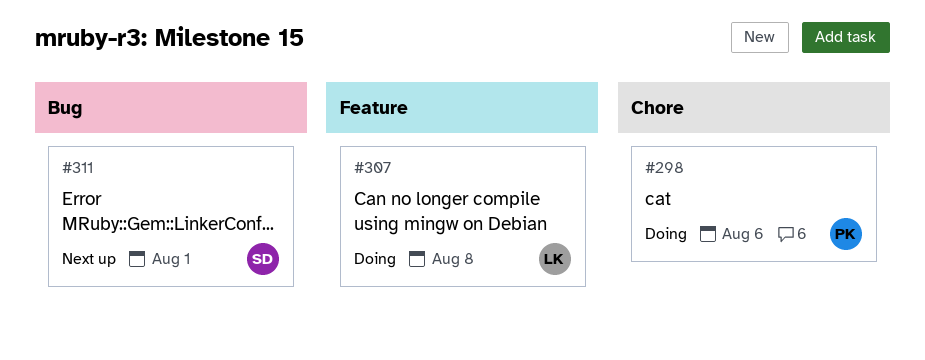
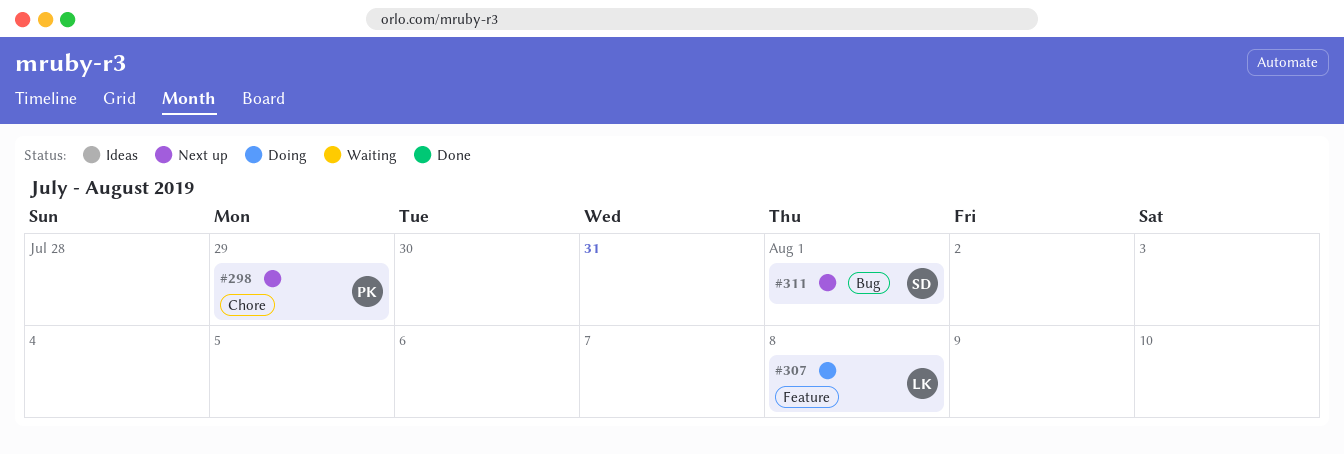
#298, status: Doing -> Next up
#298, due: Aug 6 -> Jul 29

